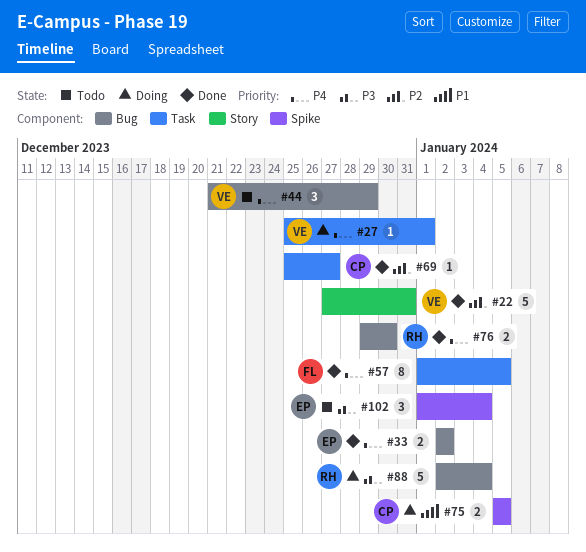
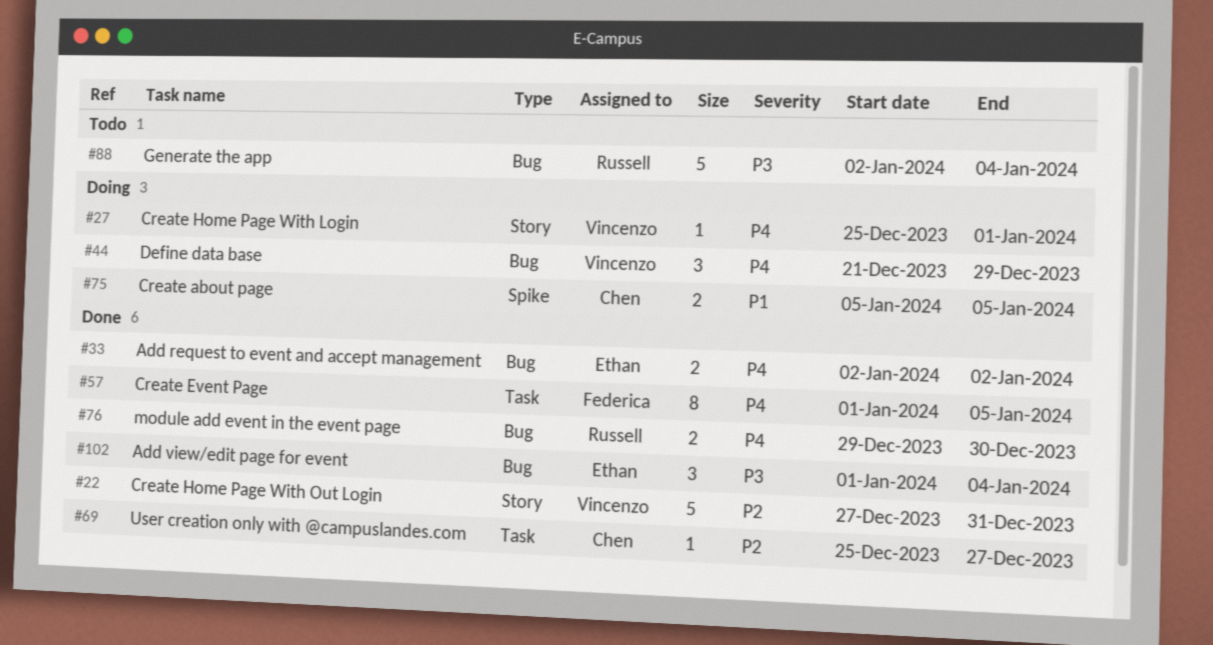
#27, label: Task -> Story
#44, status: Todo -> Doing
#88, status: Doing -> Todo
#102, status: Todo -> Done
#102, label: Spike -> Bug

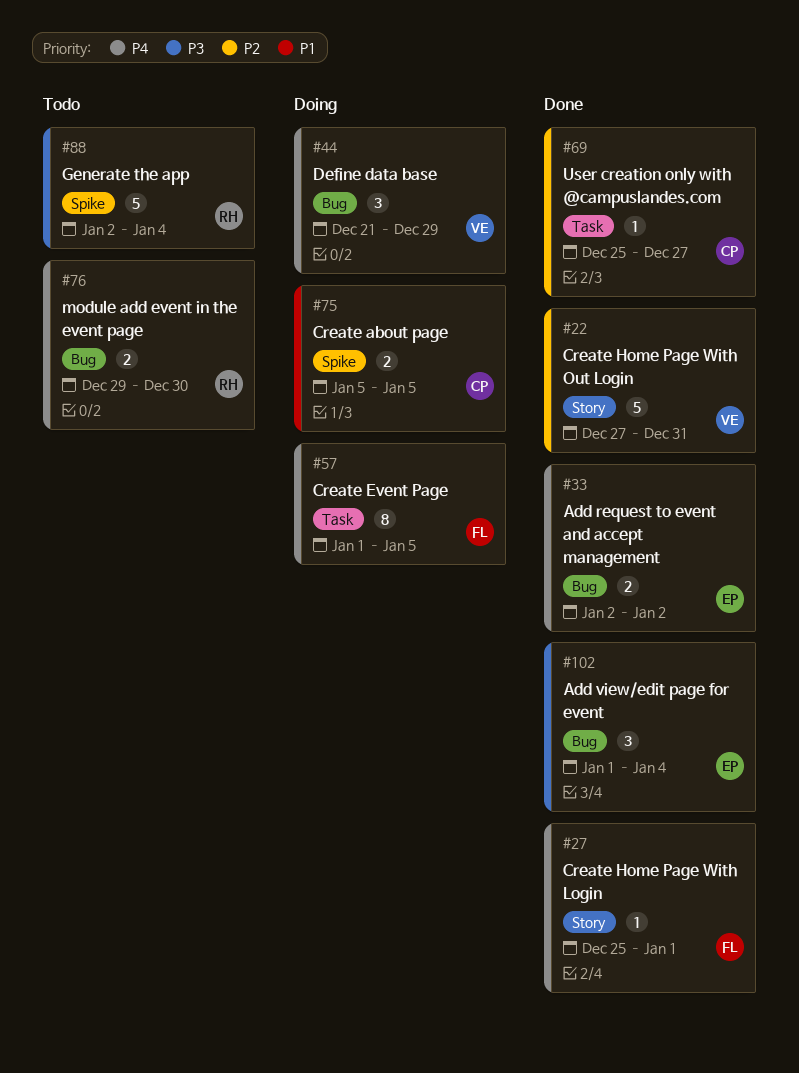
#27, status: Doing -> Done
#27, owner: Vincenzo -> Federica
#57, status: Done -> Doing
#76, status: Done -> Todo
#88, label: Bug -> Spike

